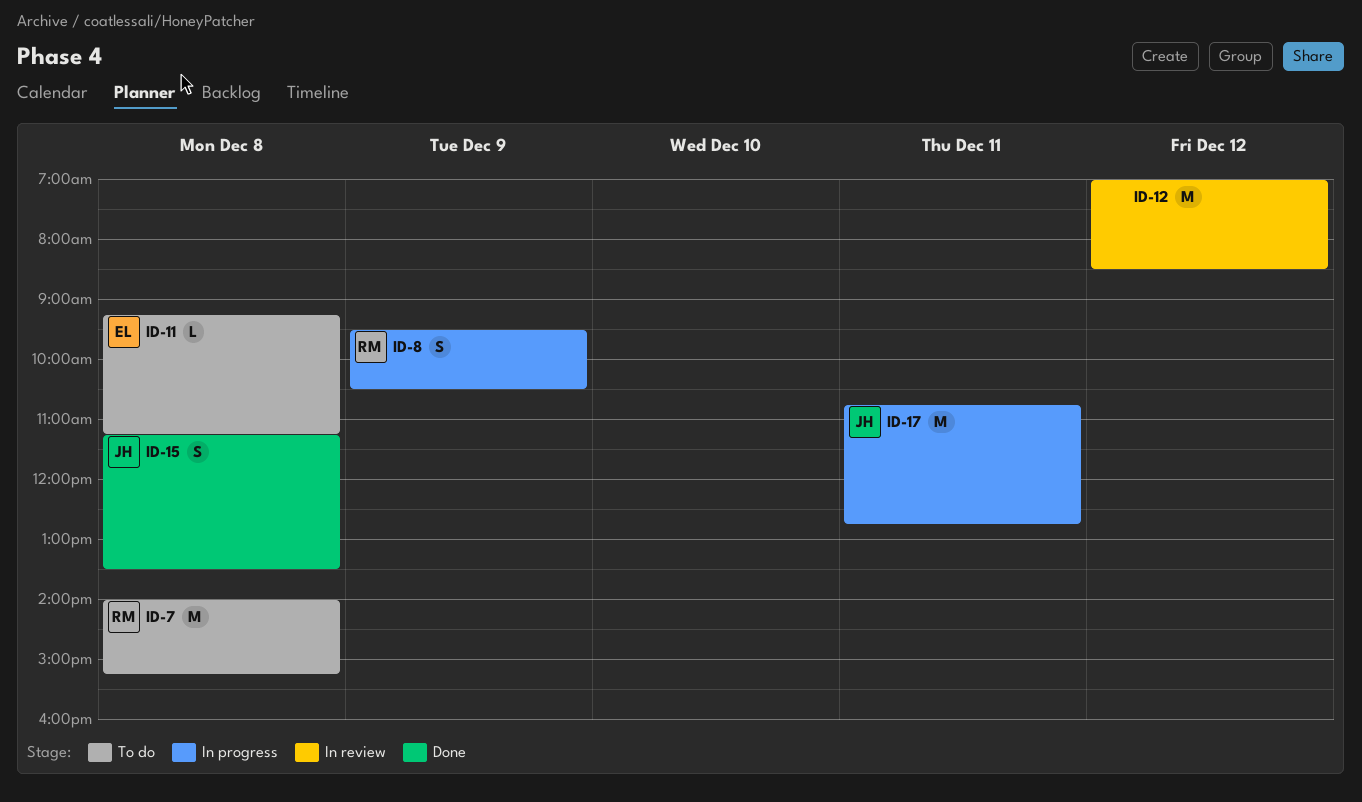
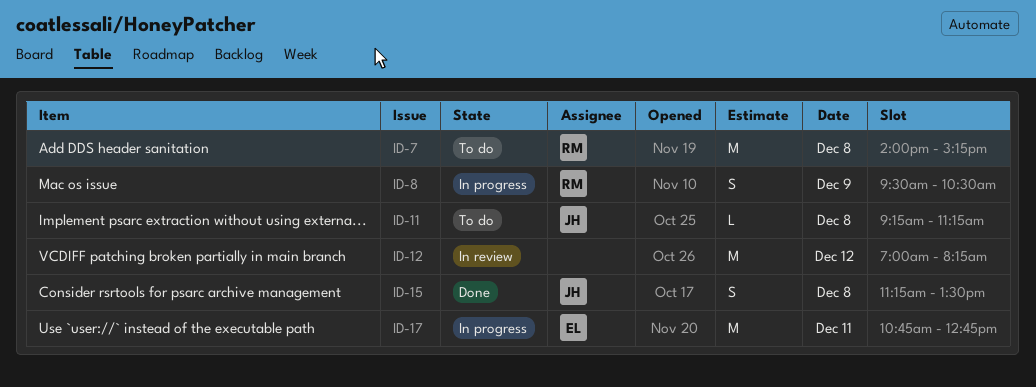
ID-11, owner: EL -> JH
ID-12, ends: 08:30 -> 08:15
ID-17, owner: JH -> EL

